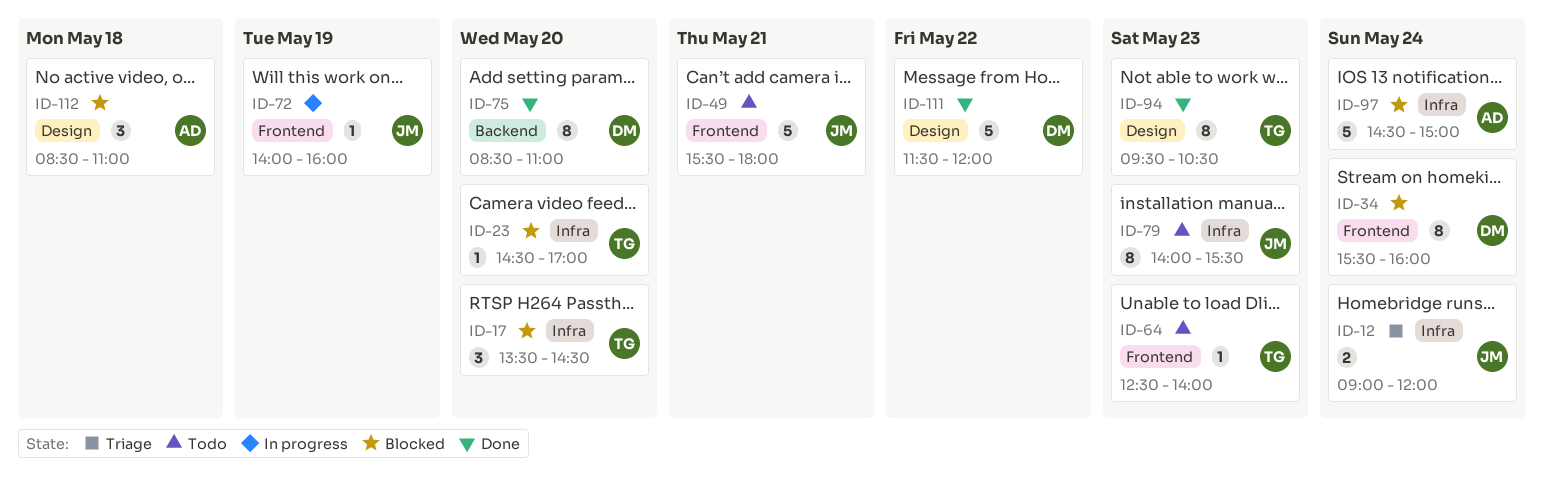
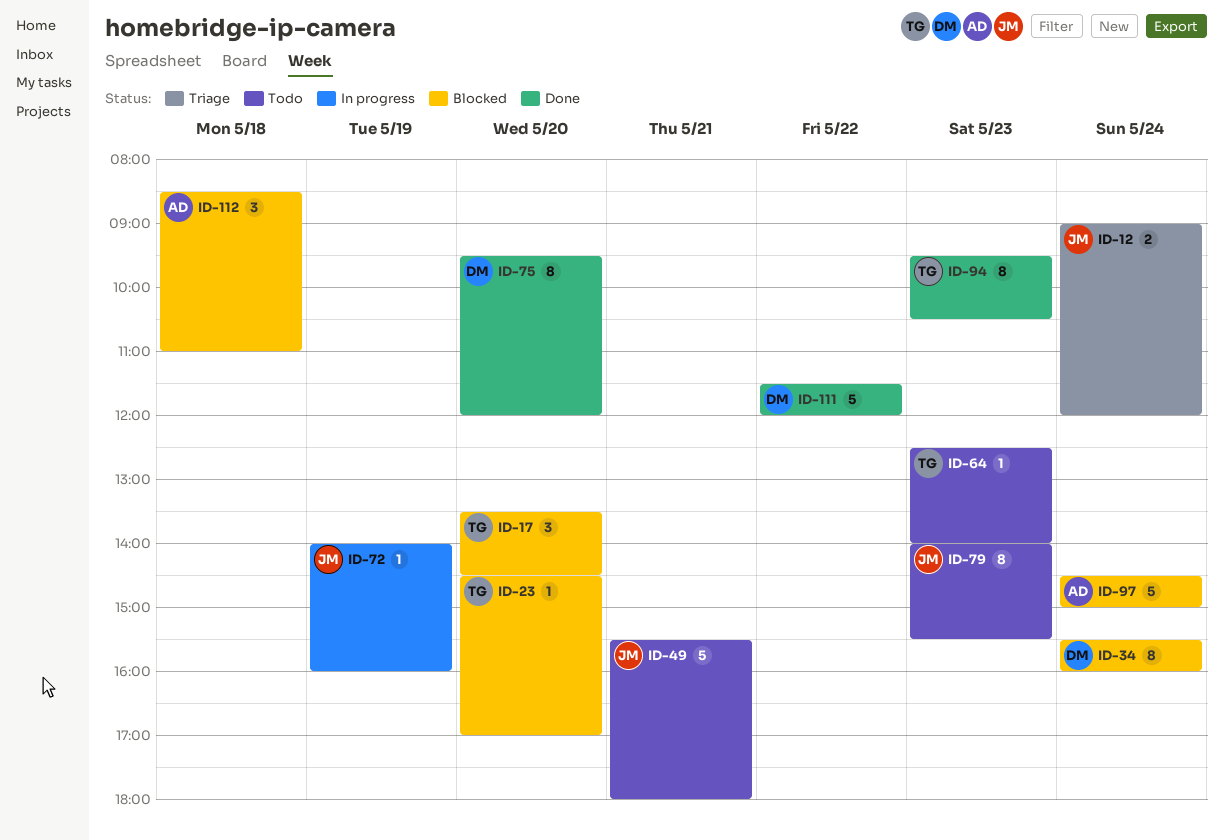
ID-75, begins: 08:30 -> 09:30
ID-75, ends: 11:00 -> 12:00

